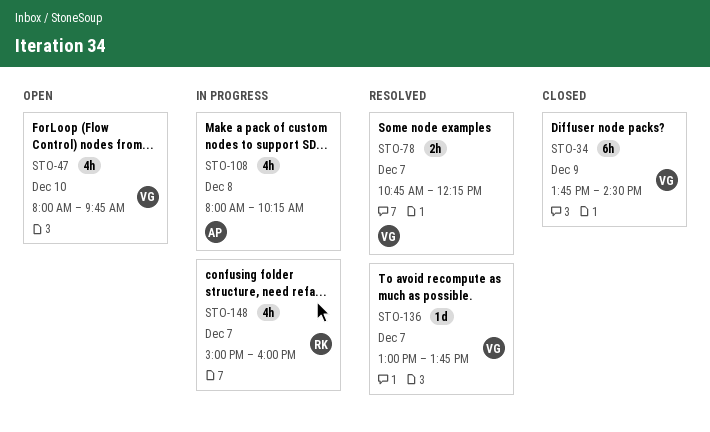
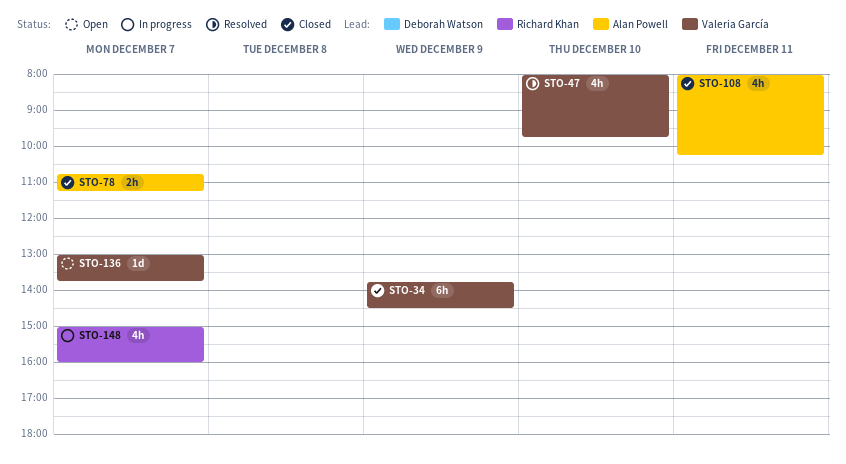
STO-47, status: Open -> Resolved
STO-78, status: Resolved -> Closed
STO-78, owner: Valeria García -> Alan Powell
STO-78, ends: 12:15 -> 11:15
STO-108, status: In progress -> Closed
STO-108, day: Dec 8 -> Dec 11
STO-136, status: Resolved -> Open

